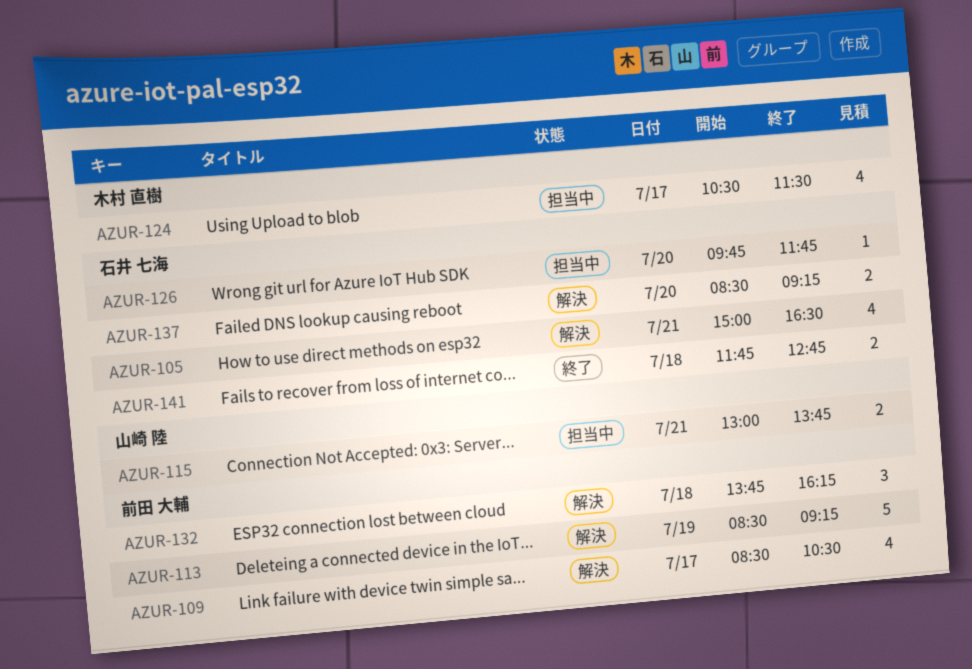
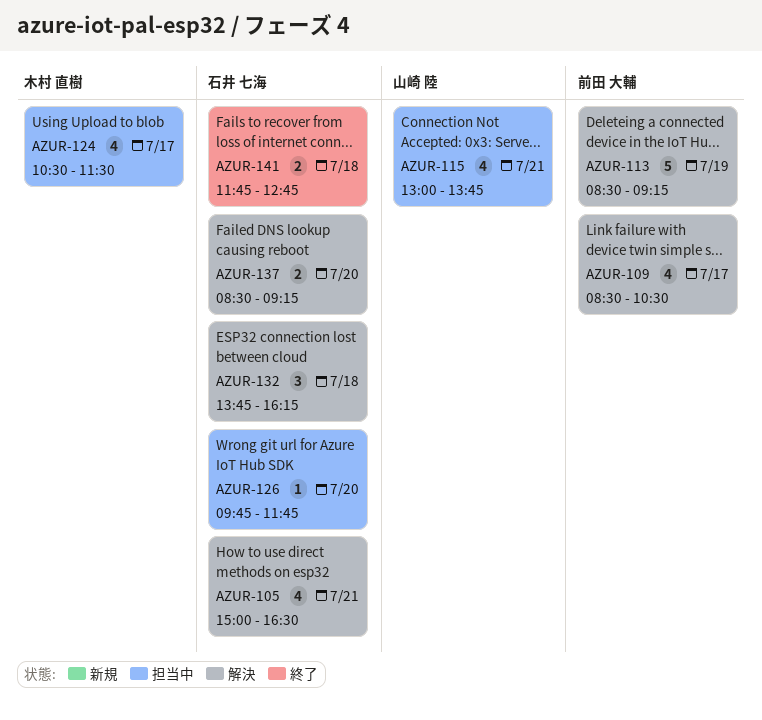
AZUR-115, estimate: 2 -> 4
AZUR-132, owner: 前田 大輔 -> 石井 七海

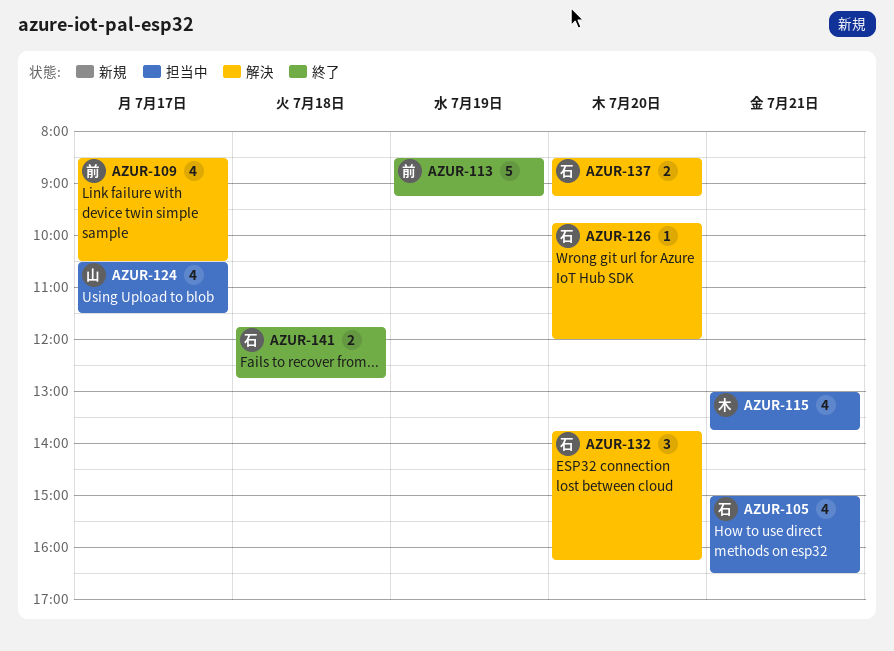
AZUR-105, status: 解決 -> 担当中
AZUR-113, status: 解決 -> 終了
AZUR-115, owner: 山崎 陸 -> 木村 直樹
AZUR-124, owner: 木村 直樹 -> 山崎 陸
AZUR-126, status: 担当中 -> 解決
AZUR-126, ends: 11:45 -> 12:00
AZUR-132, day: Jul 18 -> Jul 20

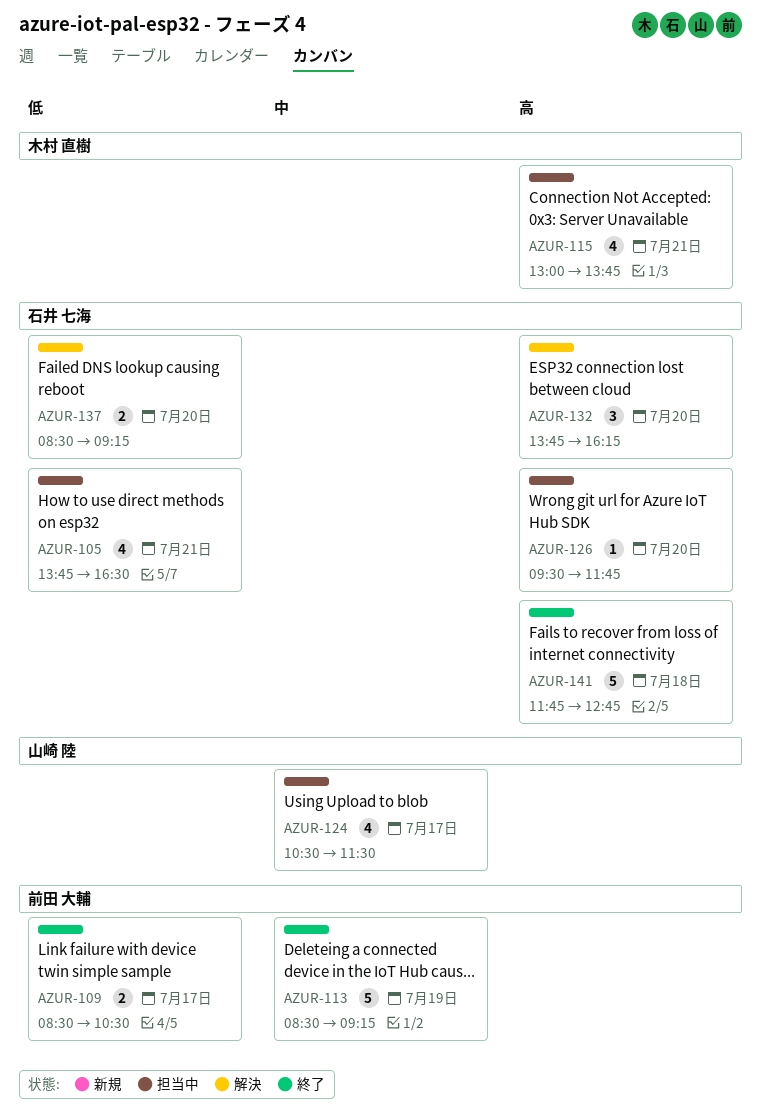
AZUR-105, begins: 15:00 -> 13:45
AZUR-109, status: 解決 -> 終了
AZUR-109, estimate: 4 -> 2
AZUR-126, status: 解決 -> 担当中
AZUR-126, begins: 09:45 -> 09:30
AZUR-126, ends: 12:00 -> 11:45
AZUR-141, estimate: 2 -> 5

